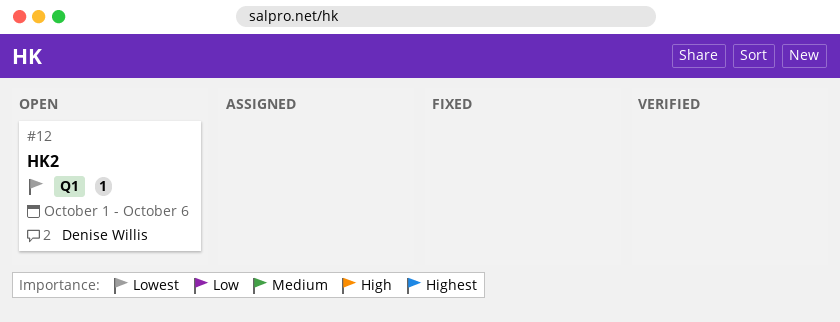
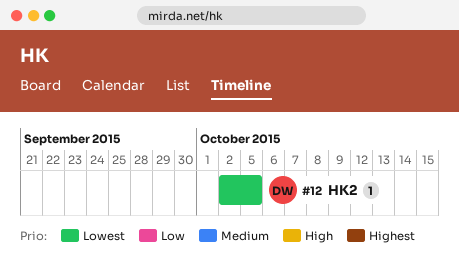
#12, start: Oct 1 -> Oct 2
#12, due: Oct 6 -> Oct 5

